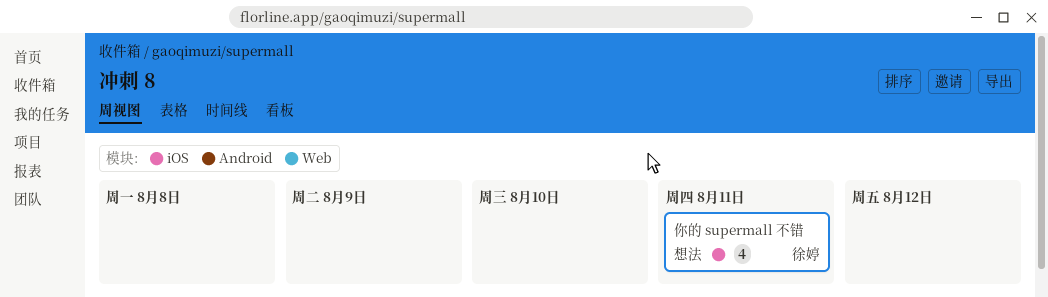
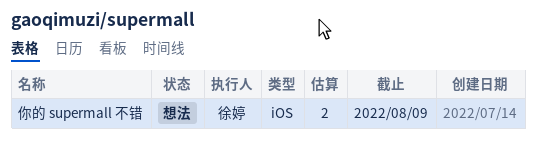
你的 supermall 不错, estimate: 4 -> 2
你的 supermall 不错, due: Aug 11 -> Aug 9

